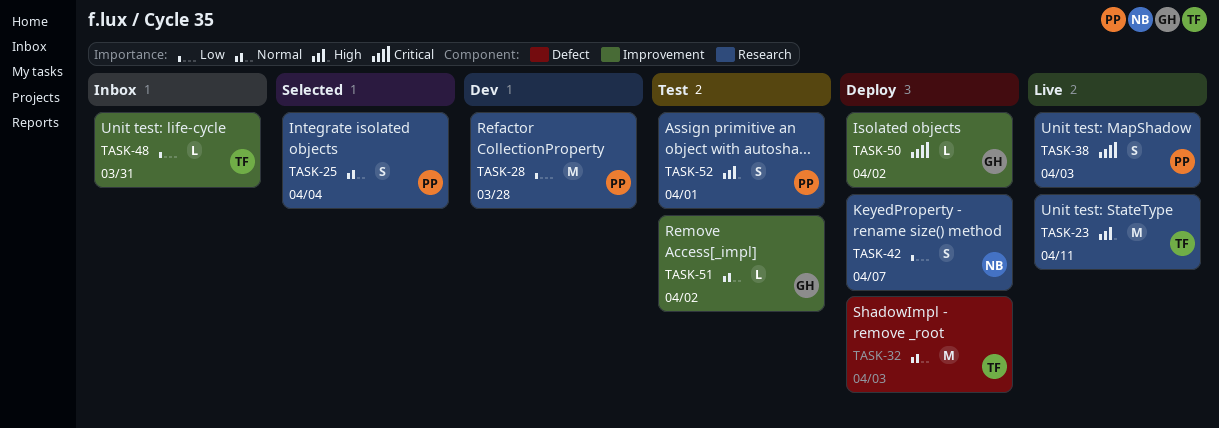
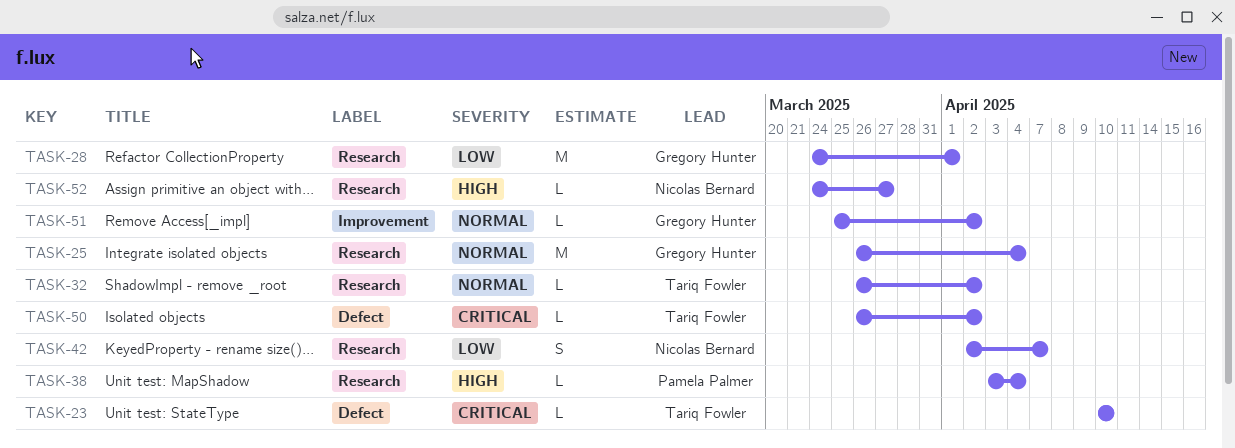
TASK-23, priority: High -> Critical
TASK-23, label: Research -> Defect
TASK-23, estimate: M -> L
TASK-23, due: Apr 11 -> Apr 10
TASK-25, owner: Pamela Palmer -> Gregory Hunter
TASK-25, estimate: S -> M
TASK-28, owner: Pamela Palmer -> Gregory Hunter
TASK-28, due: Mar 28 -> Apr 1
TASK-32, label: Defect -> Research
TASK-32, estimate: M -> L
TASK-32, due: Apr 3 -> Apr 2
TASK-38, priority: Critical -> High
TASK-38, estimate: S -> L
TASK-38, due: Apr 3 -> Apr 4
TASK-48: present -> none
TASK-50, owner: Gregory Hunter -> Tariq Fowler
TASK-50, label: Improvement -> Defect
TASK-52, owner: Pamela Palmer -> Nicolas Bernard
TASK-52, estimate: S -> L
TASK-52, due: Apr 1 -> Mar 27

